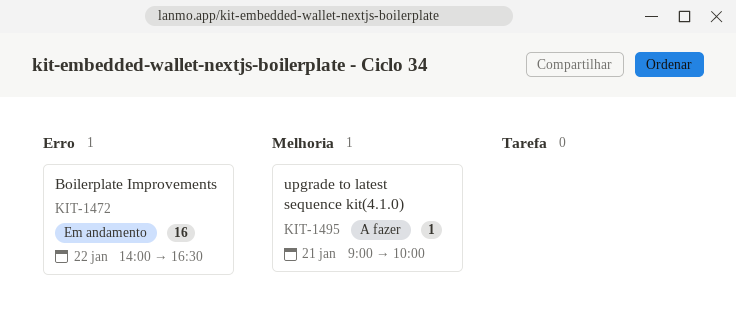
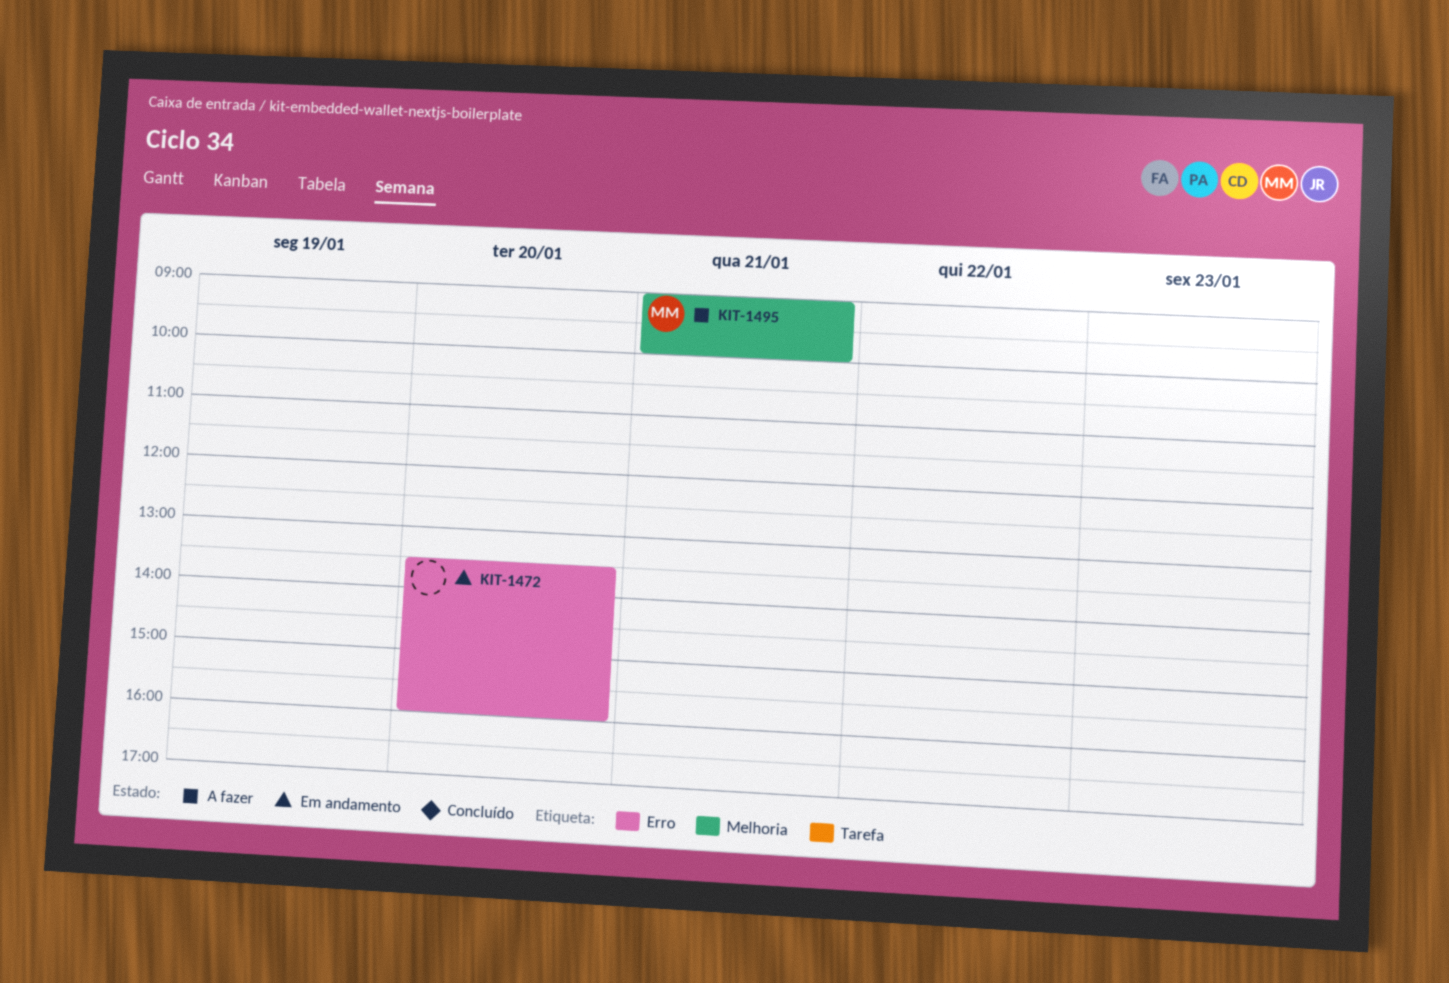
KIT-1472, day: Jan 22 -> Jan 20
KIT-1472, begins: 14:00 -> 13:30
KIT-1472, ends: 16:30 -> 16:00

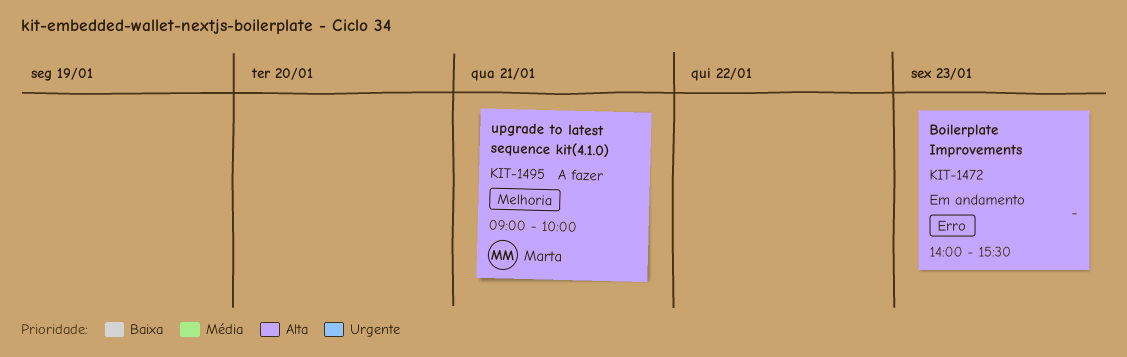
KIT-1472, day: Jan 20 -> Jan 23
KIT-1472, begins: 13:30 -> 14:00
KIT-1472, ends: 16:00 -> 15:30

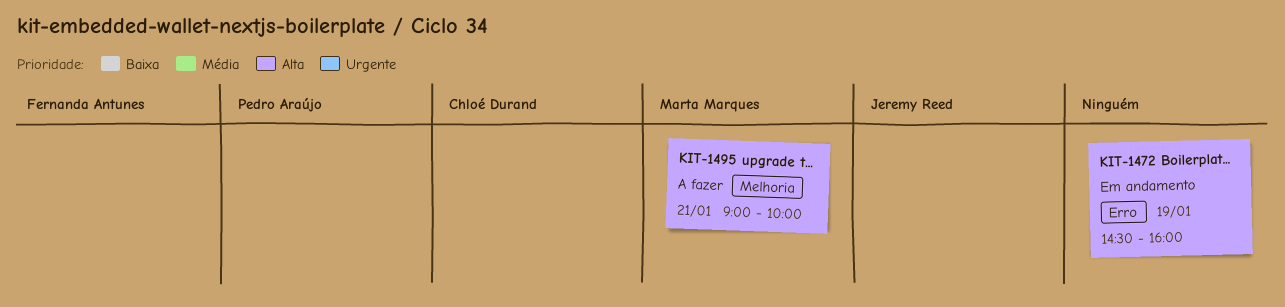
KIT-1472, day: Jan 23 -> Jan 19
KIT-1472, begins: 14:00 -> 14:30
KIT-1472, ends: 15:30 -> 16:00

